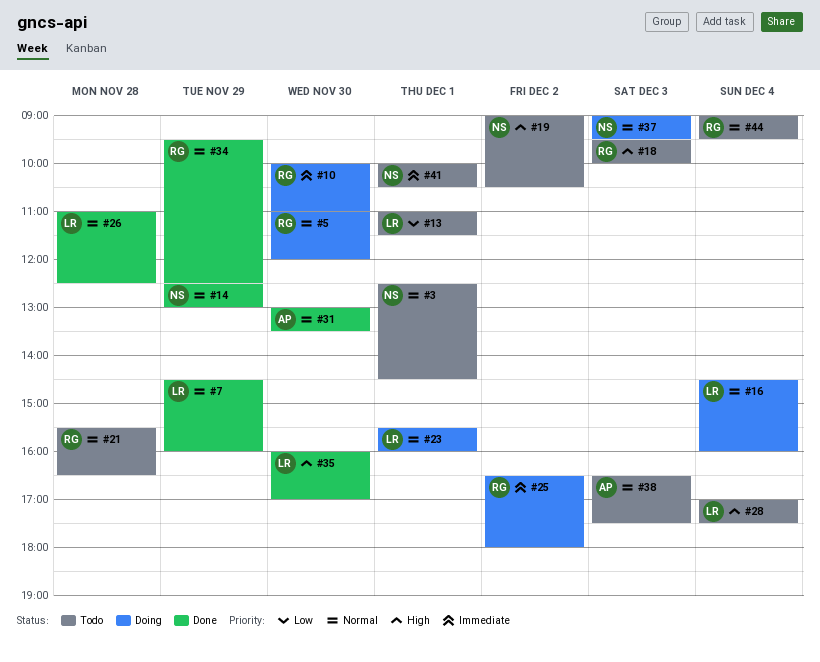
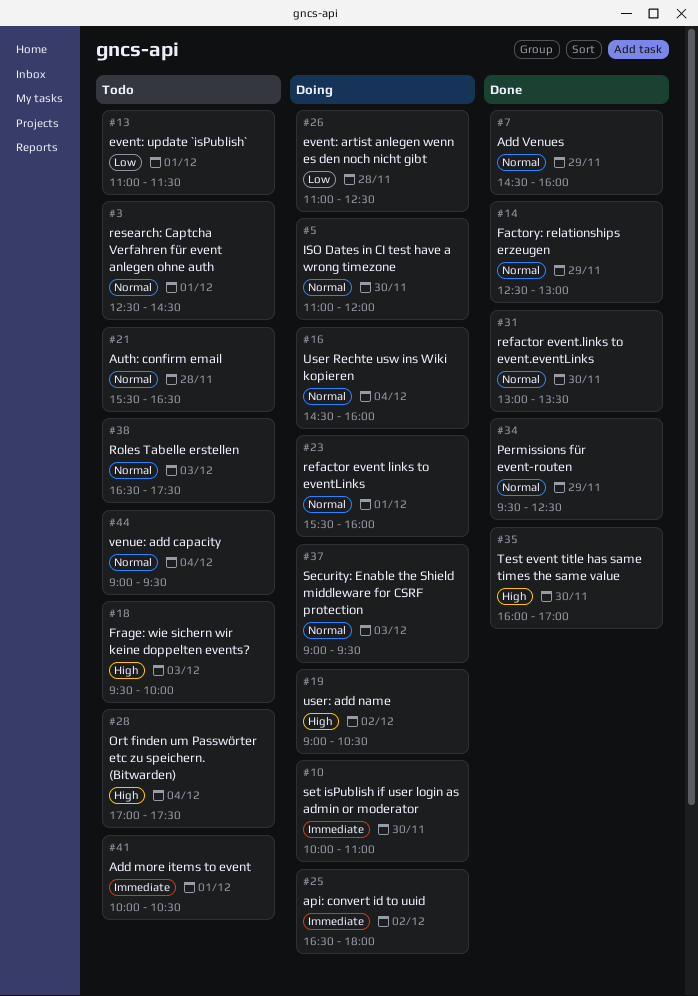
#19, status: Todo -> Doing
#26, status: Done -> Doing
#26, priority: Normal -> Low

